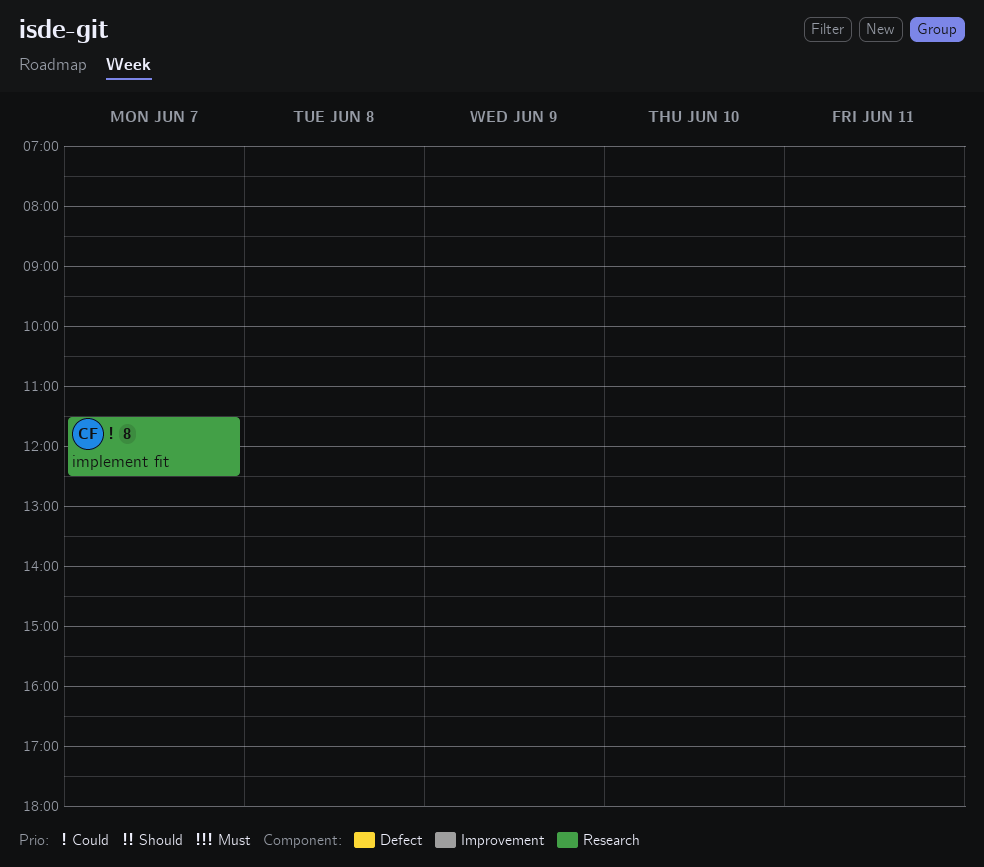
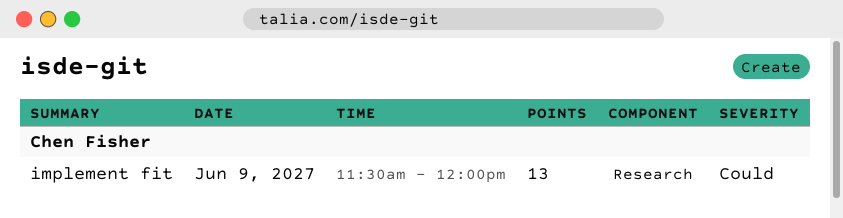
implement fit, estimate: 8 -> 13
implement fit, day: Jun 7 -> Jun 9
implement fit, ends: 12:30 -> 12:00

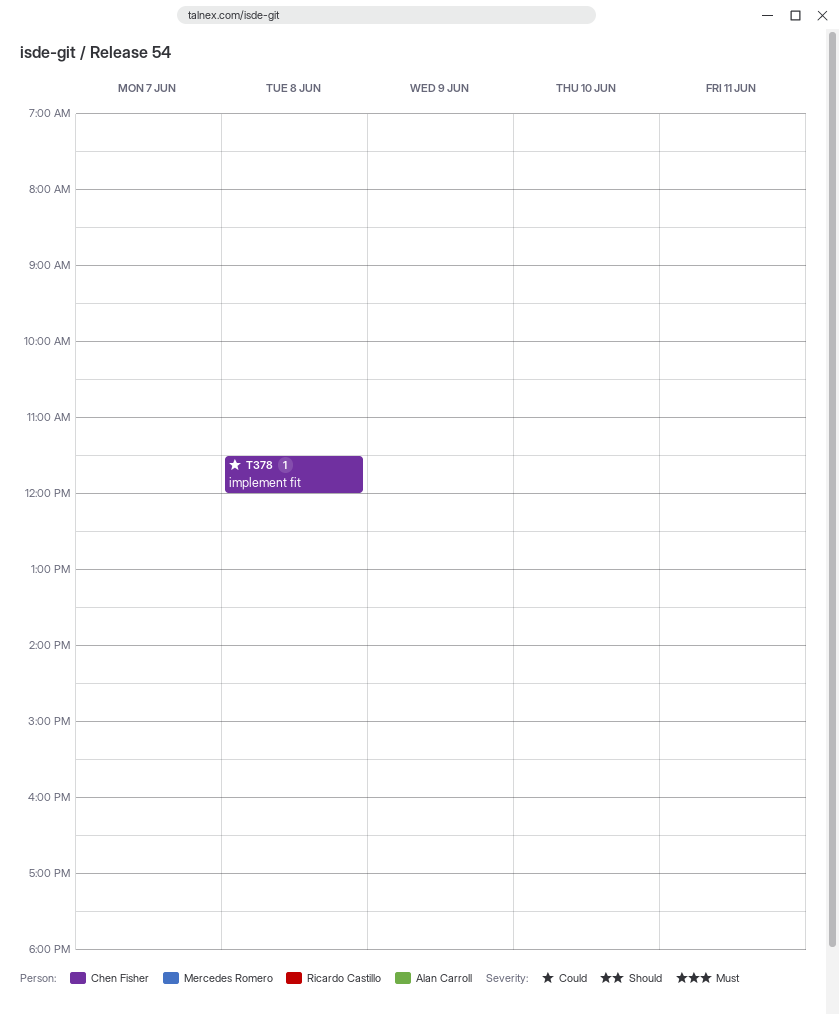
implement fit, estimate: 13 -> 1
implement fit, day: Jun 9 -> Jun 8

